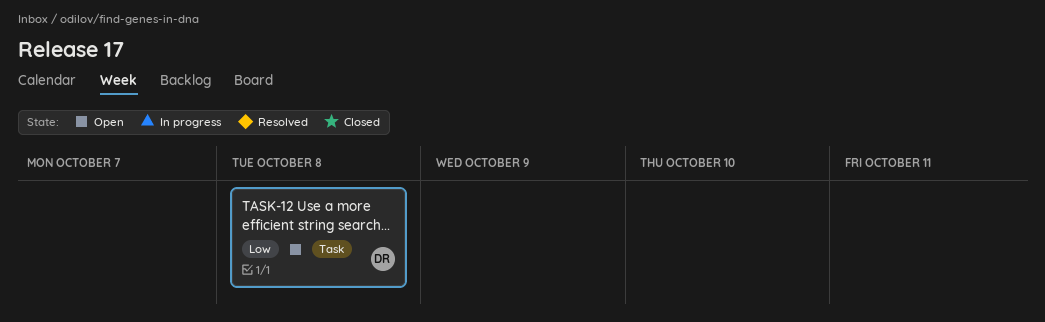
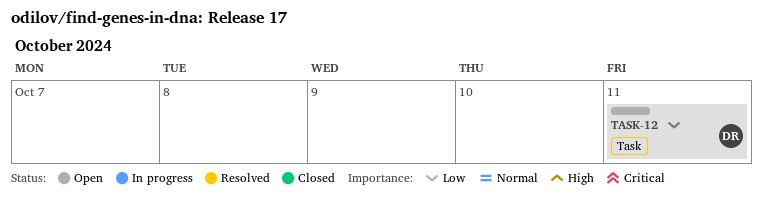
TASK-12, due: Oct 8 -> Oct 11

